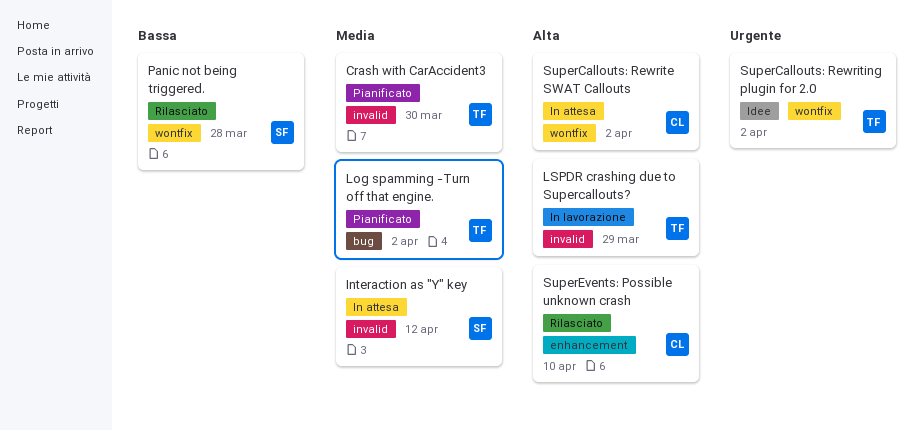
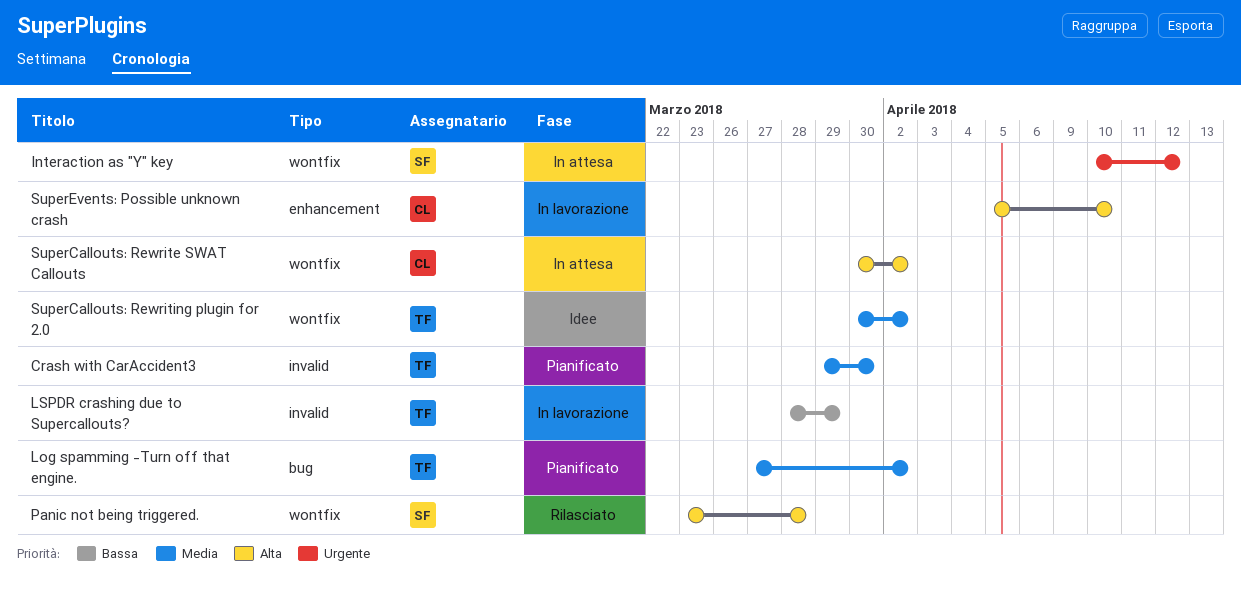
Interaction as "Y" key, priority: Media -> Urgente
Interaction as "Y" key, label: invalid -> wontfix
LSPDR crashing due to Supercallouts?, priority: Alta -> Bassa
Panic not being triggered., priority: Bassa -> Alta
SuperCallouts: Rewriting plugin for 2.0, priority: Urgente -> Media
SuperEvents: Possible unknown crash, status: Rilasciato -> In lavorazione

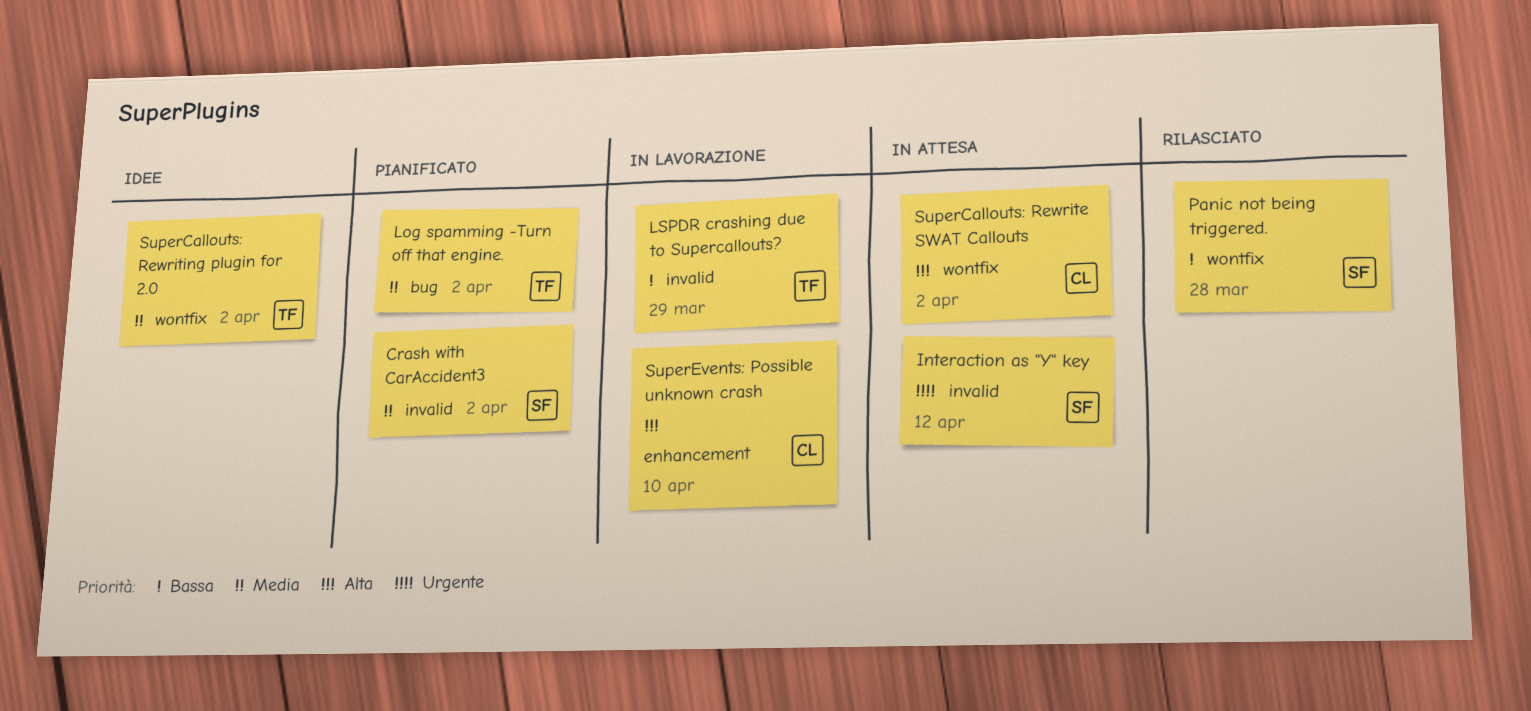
Crash with CarAccident3, owner: TF -> SF
Crash with CarAccident3, due: Mar 30 -> Apr 2
Interaction as "Y" key, label: wontfix -> invalid
Panic not being triggered., priority: Alta -> Bassa

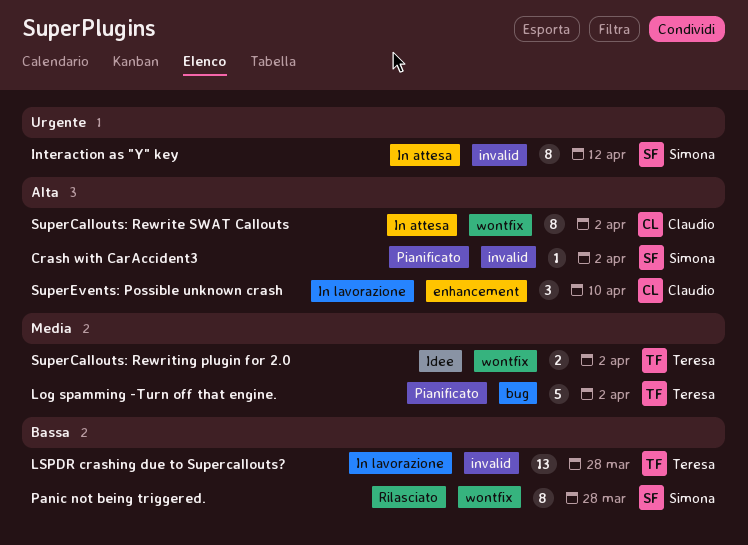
Crash with CarAccident3, priority: Media -> Alta
LSPDR crashing due to Supercallouts?, due: Mar 29 -> Mar 28

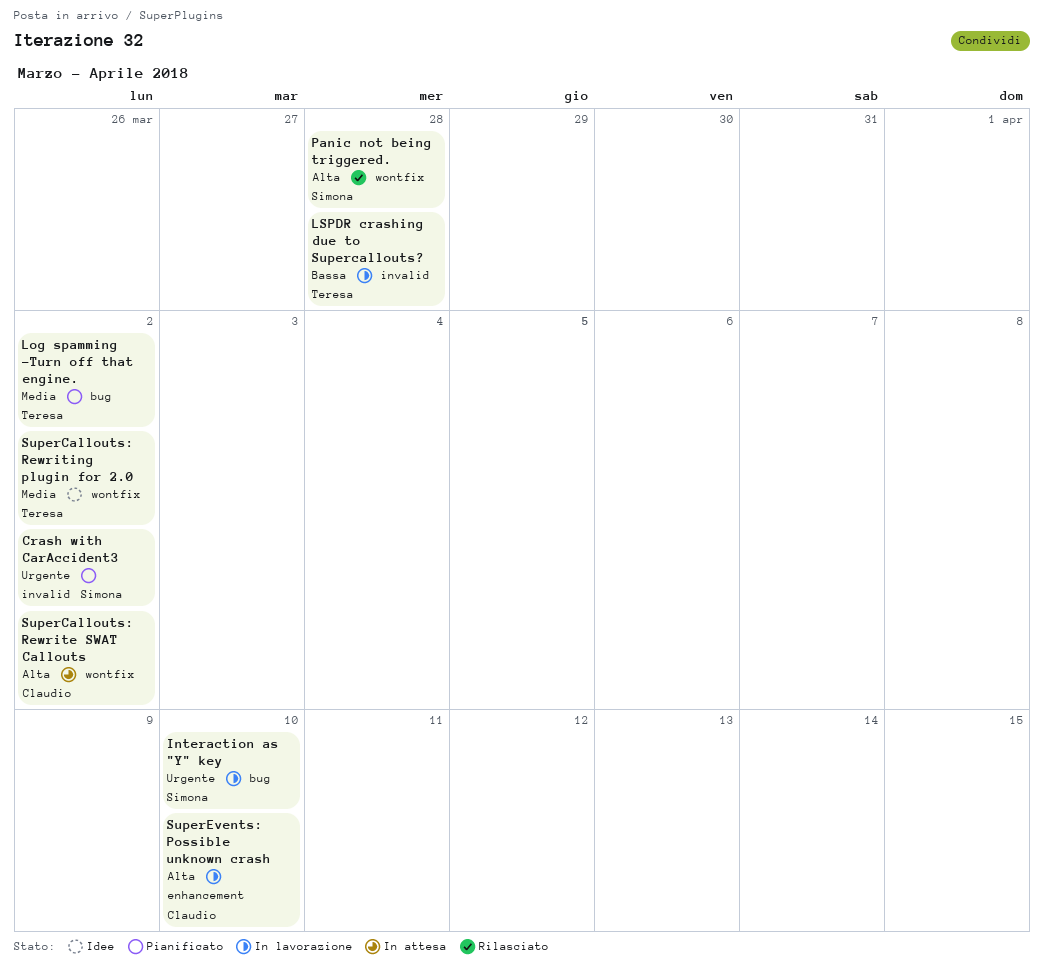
Crash with CarAccident3, priority: Alta -> Urgente
Interaction as "Y" key, status: In attesa -> In lavorazione
Interaction as "Y" key, label: invalid -> bug
Interaction as "Y" key, due: Apr 12 -> Apr 10
Panic not being triggered., priority: Bassa -> Alta

